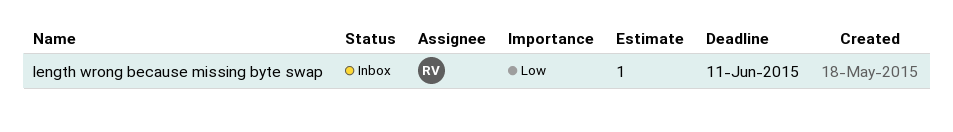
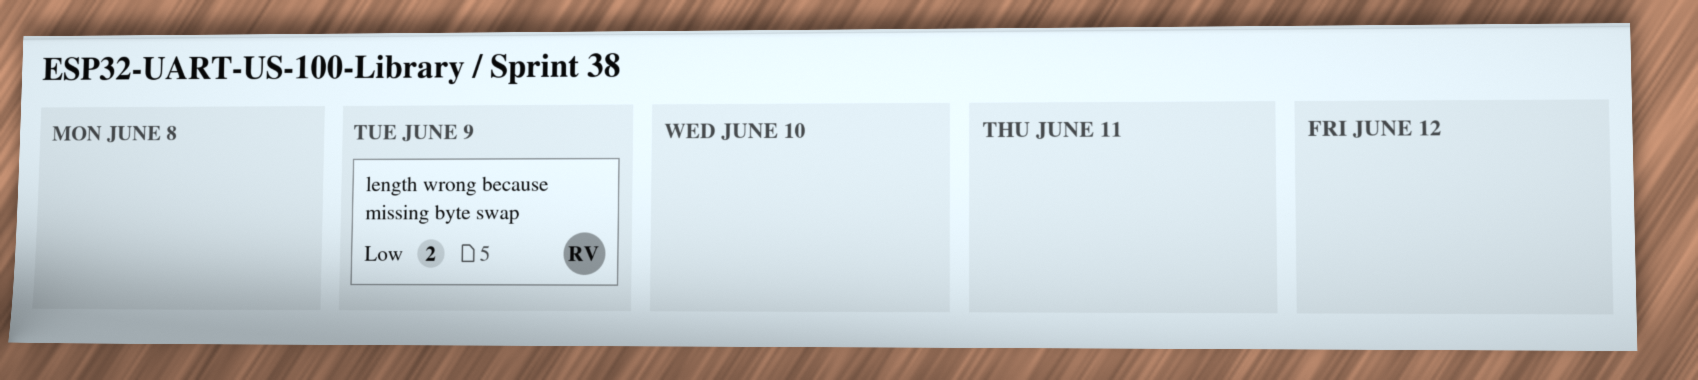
length wrong because missing byte swap, estimate: 1 -> 2
length wrong because missing byte swap, due: Jun 11 -> Jun 9

